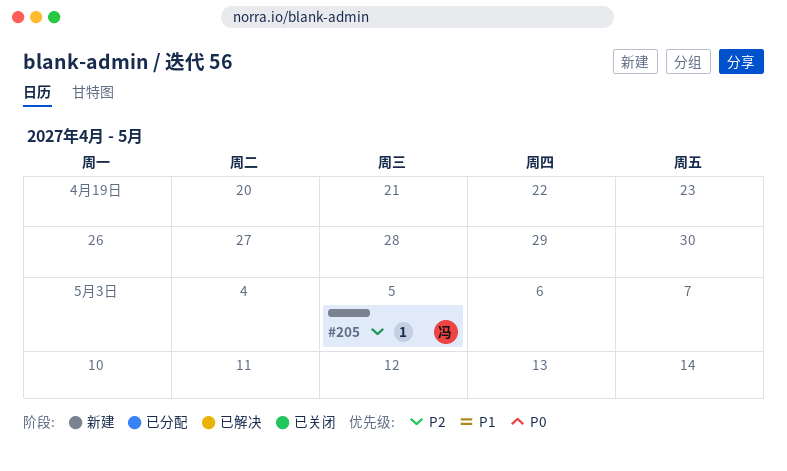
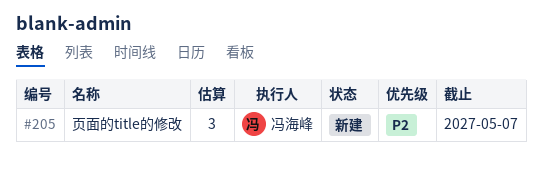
#205, estimate: 1 -> 3
#205, due: May 5 -> May 7

